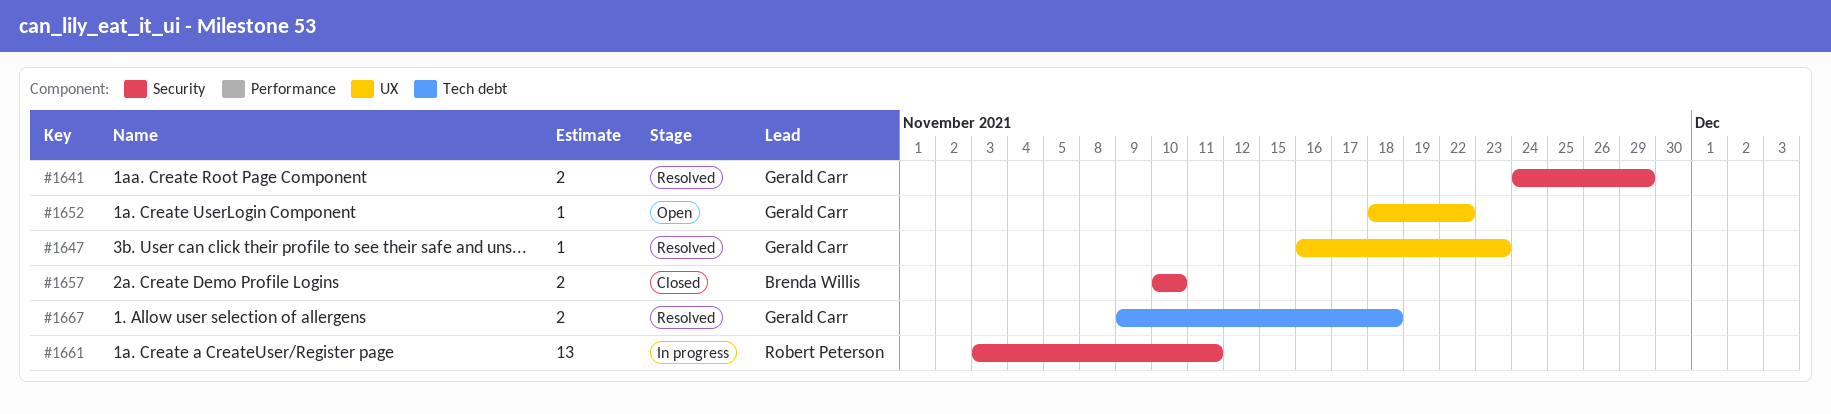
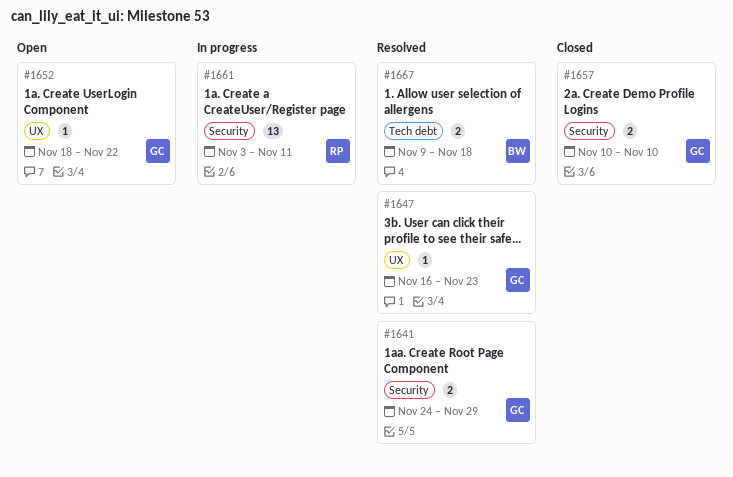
#1657, owner: Brenda Willis -> Gerald Carr
#1667, owner: Gerald Carr -> Brenda Willis

